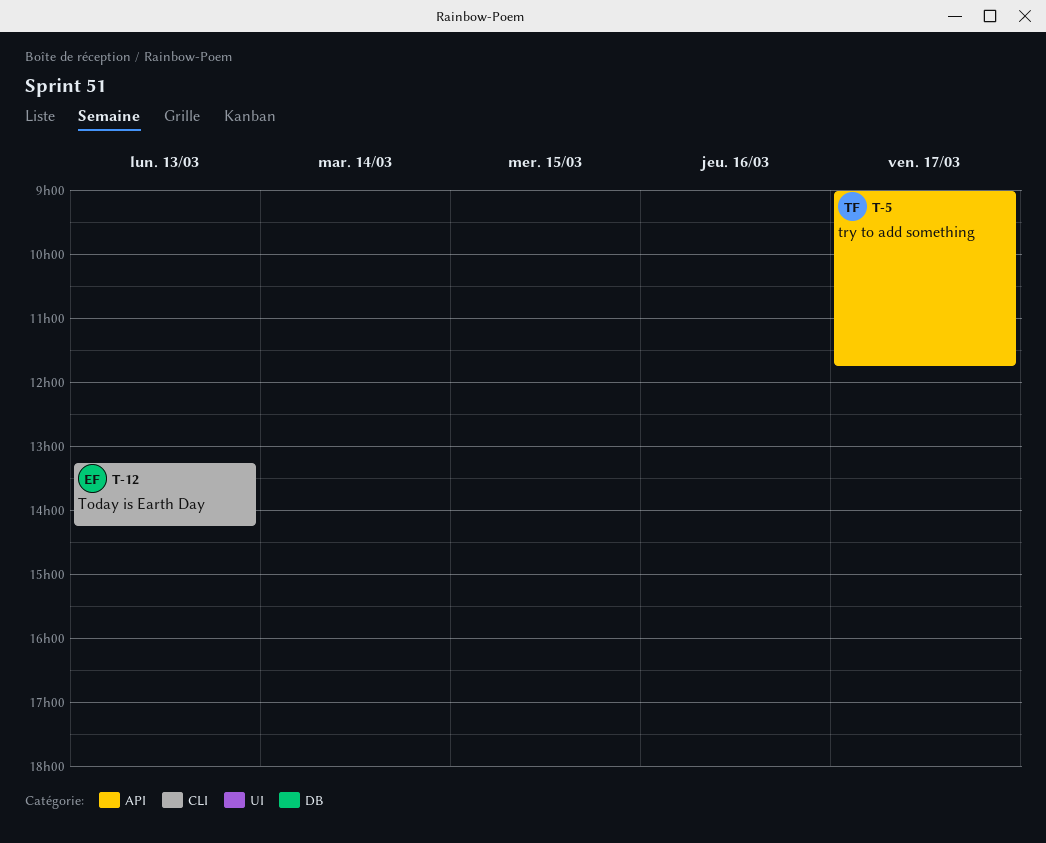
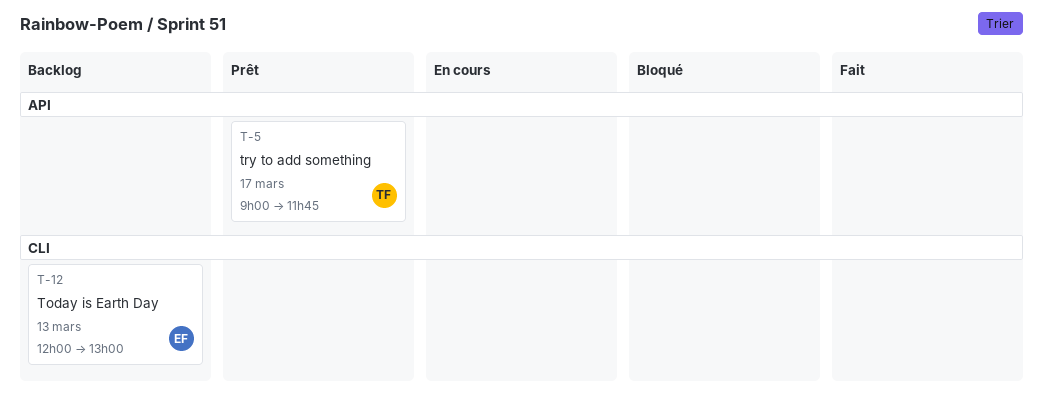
T-12, begins: 13:15 -> 12:00
T-12, ends: 14:15 -> 13:00

